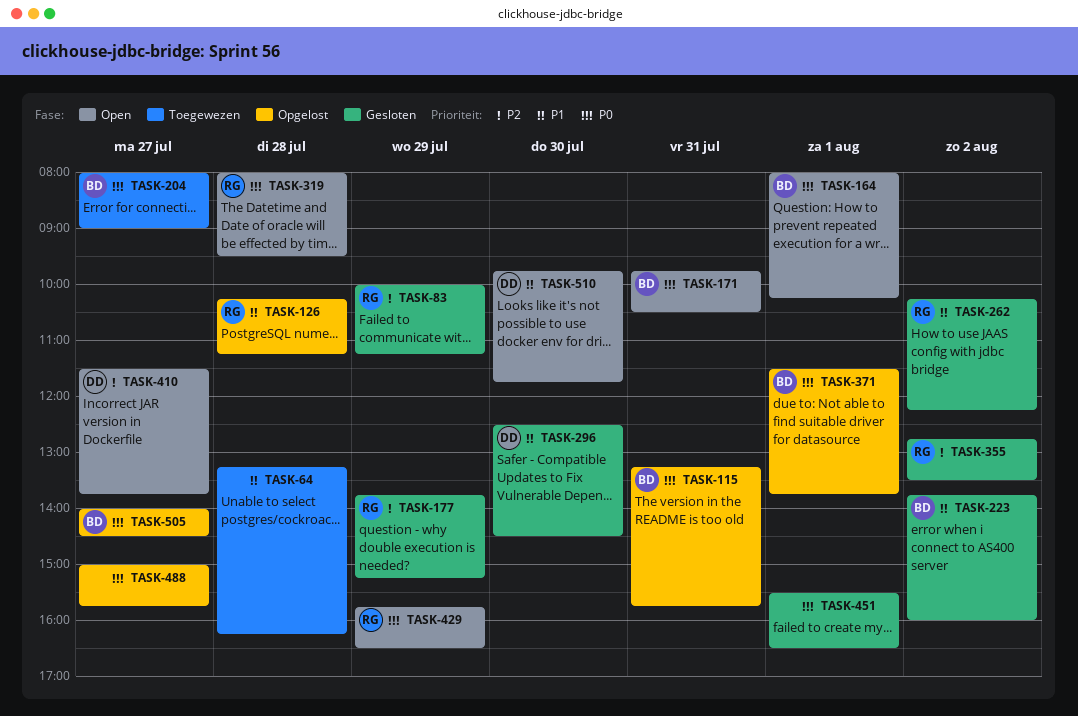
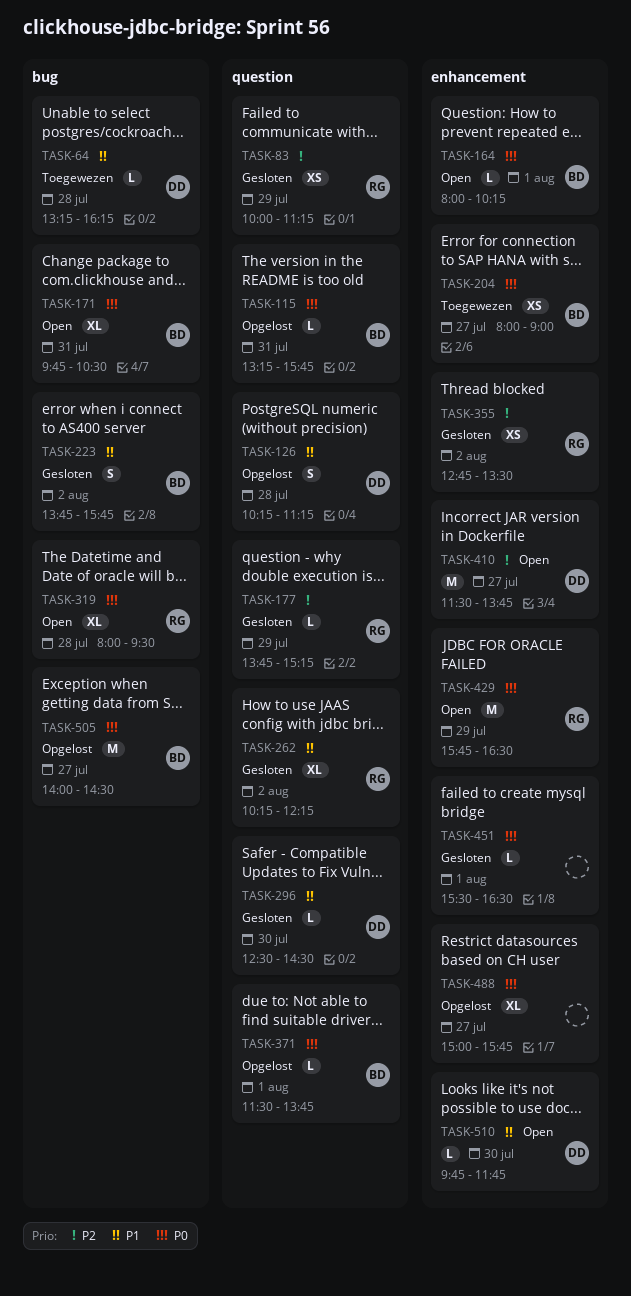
TASK-64, owner: none -> DD
TASK-126, owner: RG -> DD
TASK-223, ends: 16:00 -> 15:45

